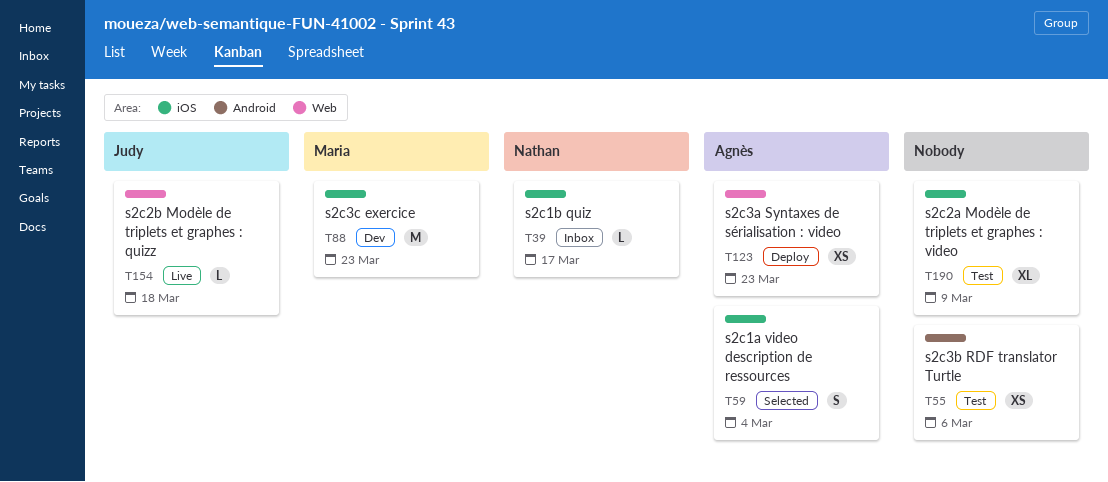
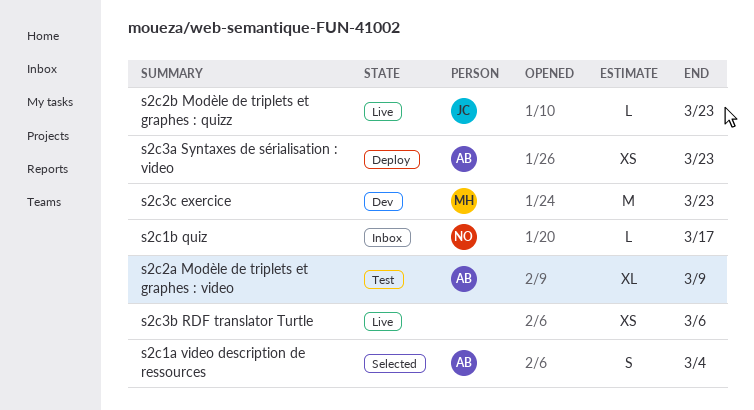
s2c2a Modèle de triplets et graphes : video, owner: none -> Agnès
s2c2b Modèle de triplets et graphes : quizz, due: Mar 18 -> Mar 23
s2c3b RDF translator Turtle, status: Test -> Live

